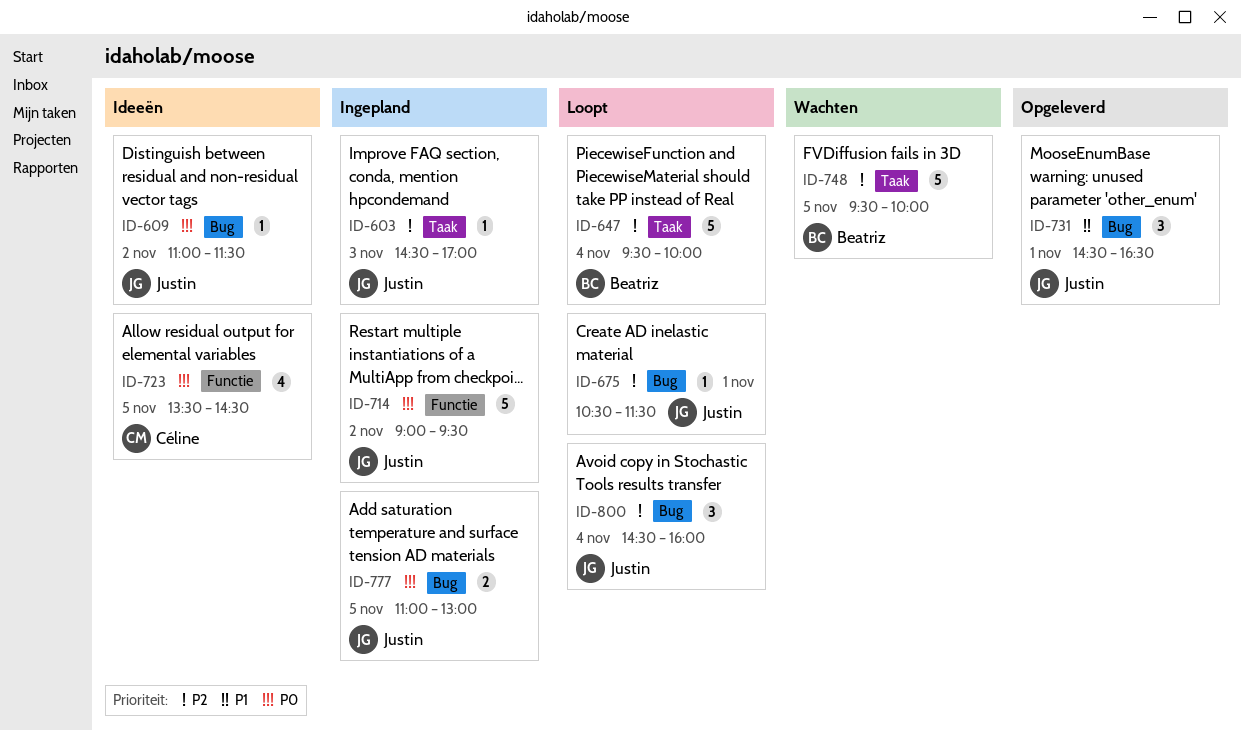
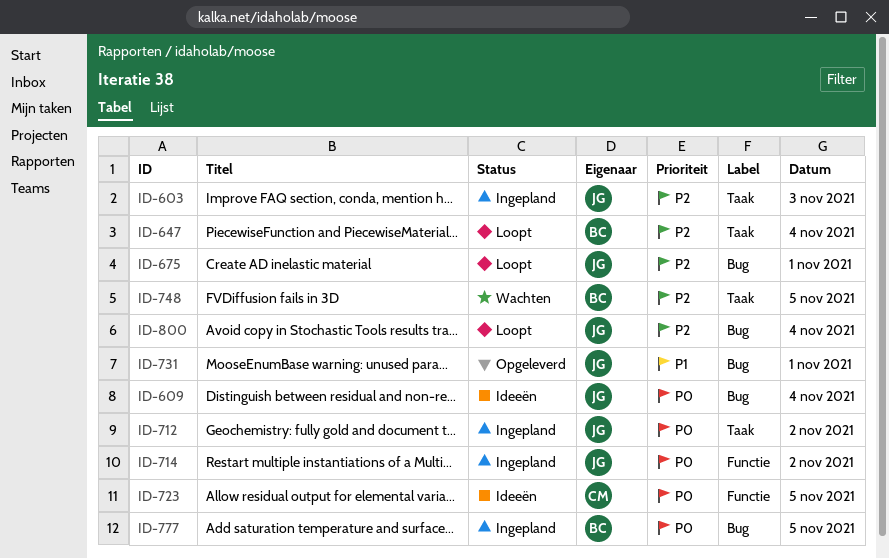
ID-609, day: Nov 2 -> Nov 4
ID-712: none -> present
ID-777, owner: Justin -> Beatriz

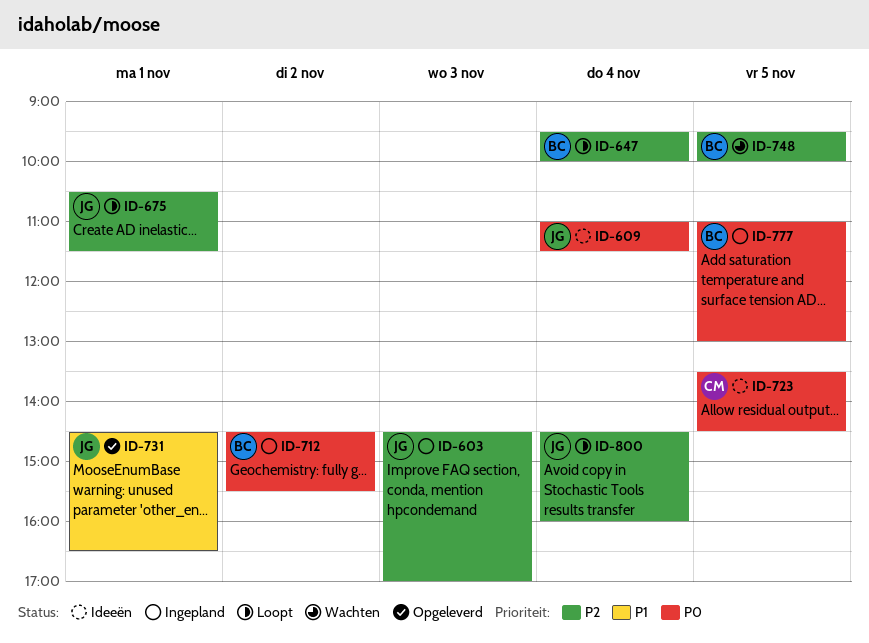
ID-712, owner: JG -> BC
ID-714: present -> none

